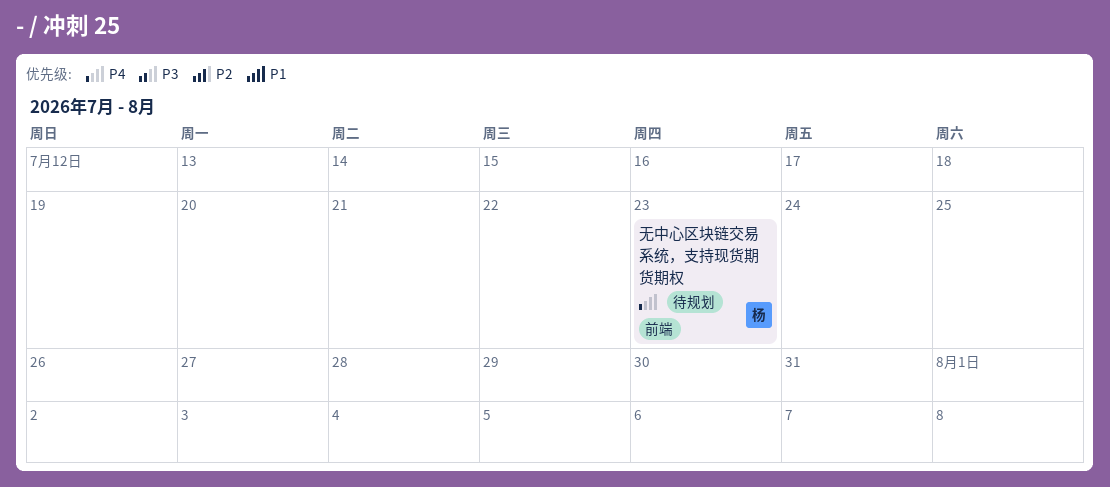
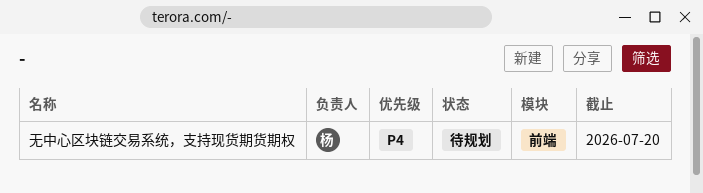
无中心区块链交易系统，支持现货期货期权, due: Jul 23 -> Jul 20

